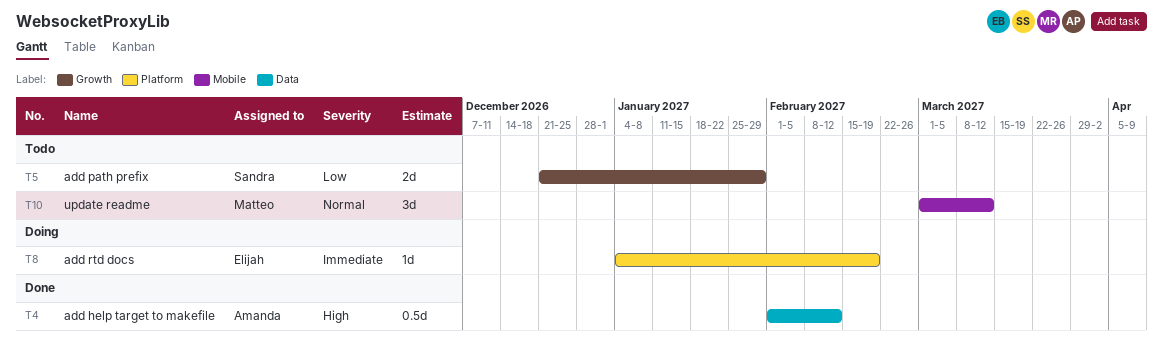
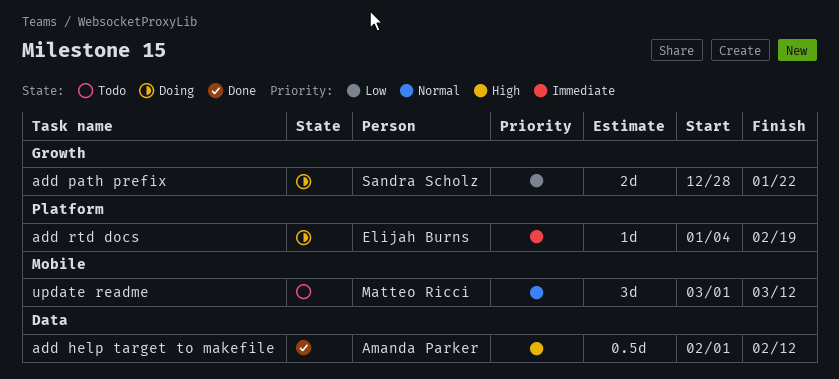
add path prefix, status: Todo -> Doing
add path prefix, start: Dec 21 -> Dec 28
add path prefix, due: Jan 29 -> Jan 22

